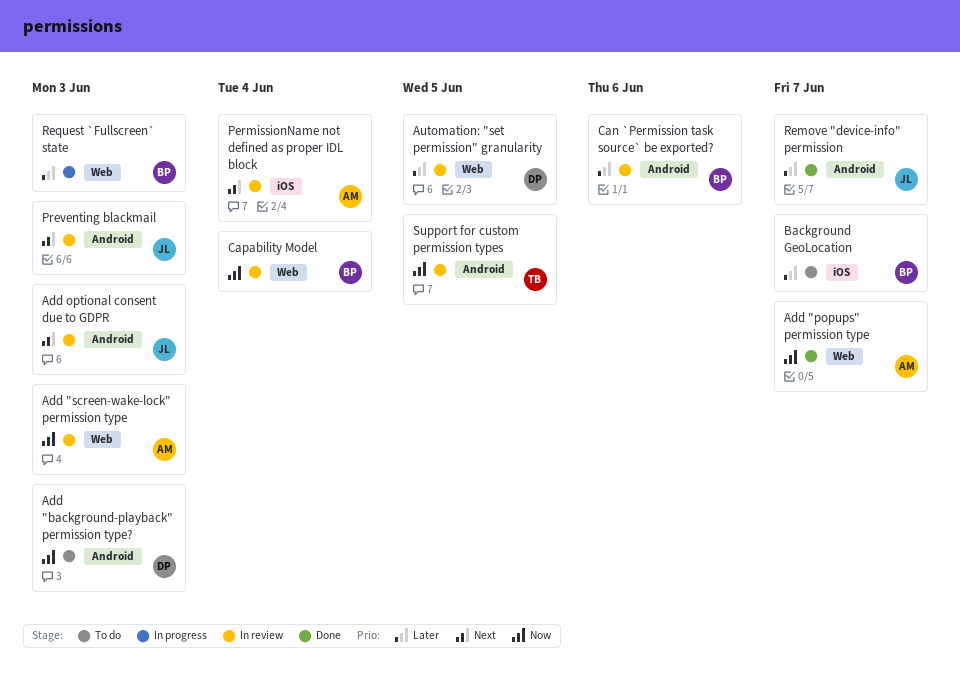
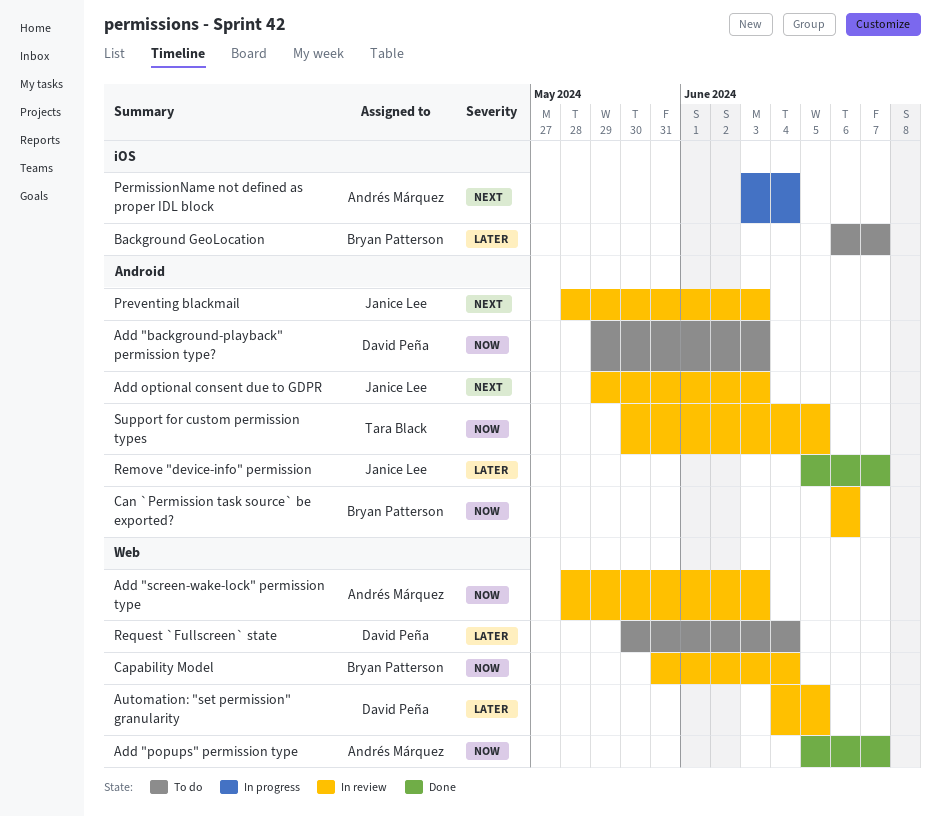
Can `Permission task source` be exported?, priority: Later -> Now
PermissionName not defined as proper IDL block, status: In review -> In progress
Request `Fullscreen` state, status: In progress -> To do
Request `Fullscreen` state, owner: Bryan Patterson -> David Peña
Request `Fullscreen` state, due: Jun 3 -> Jun 4

